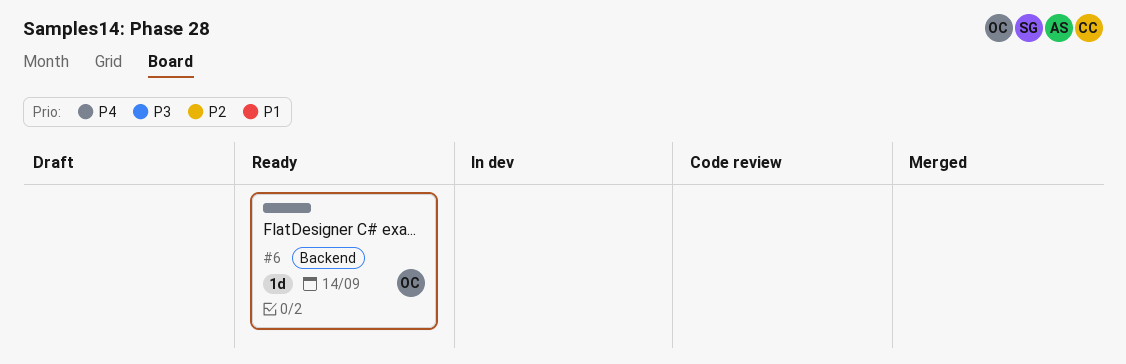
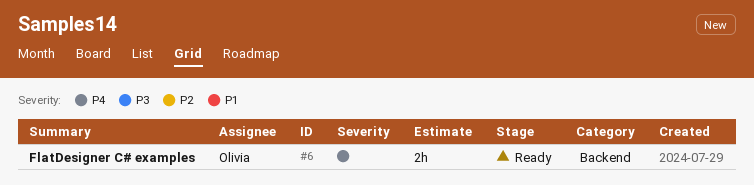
#6, estimate: 1d -> 2h

